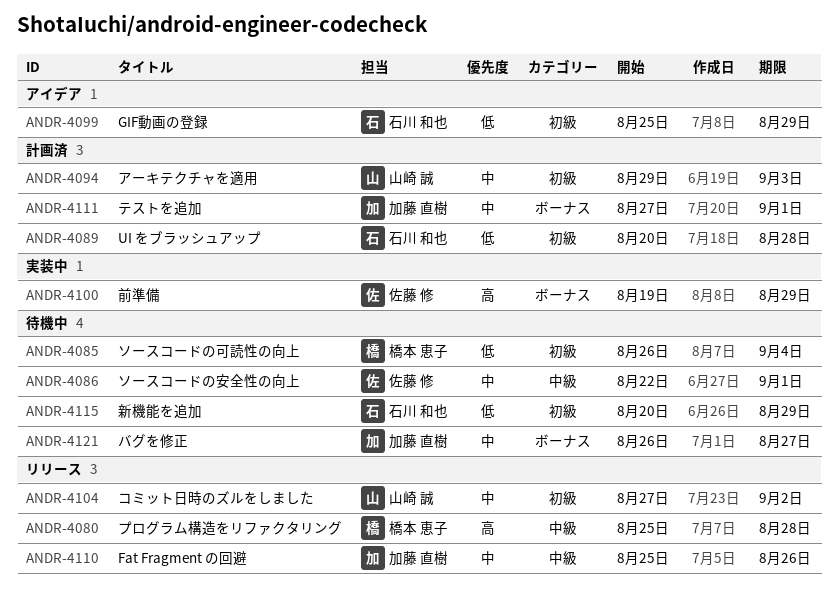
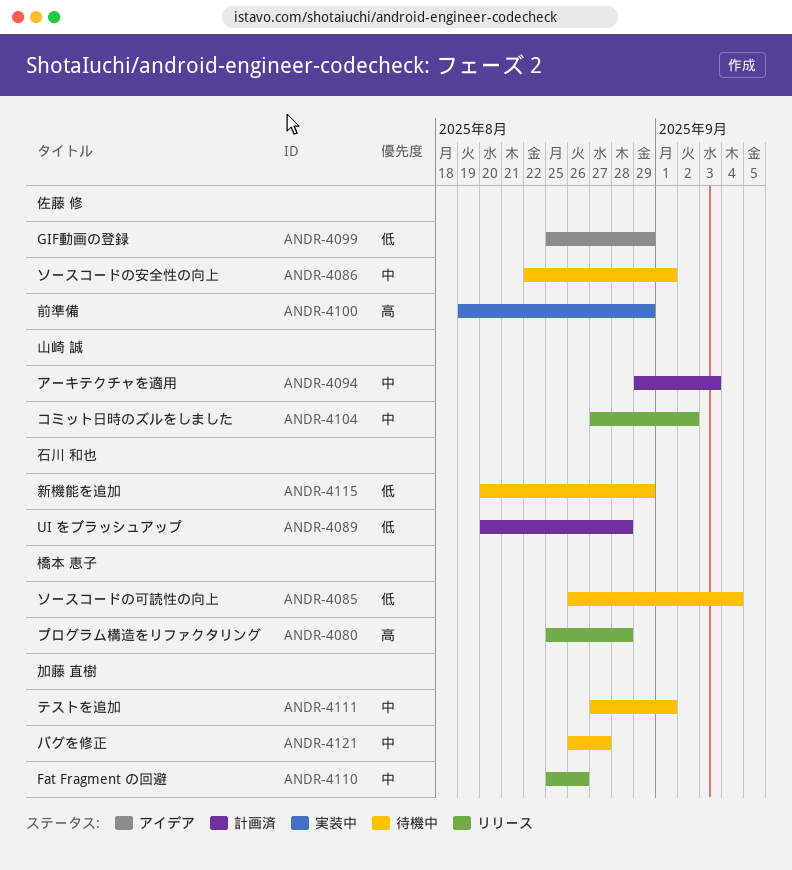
ANDR-4099, owner: 石川 和也 -> 佐藤 修
ANDR-4111, status: 計画済 -> 待機中

